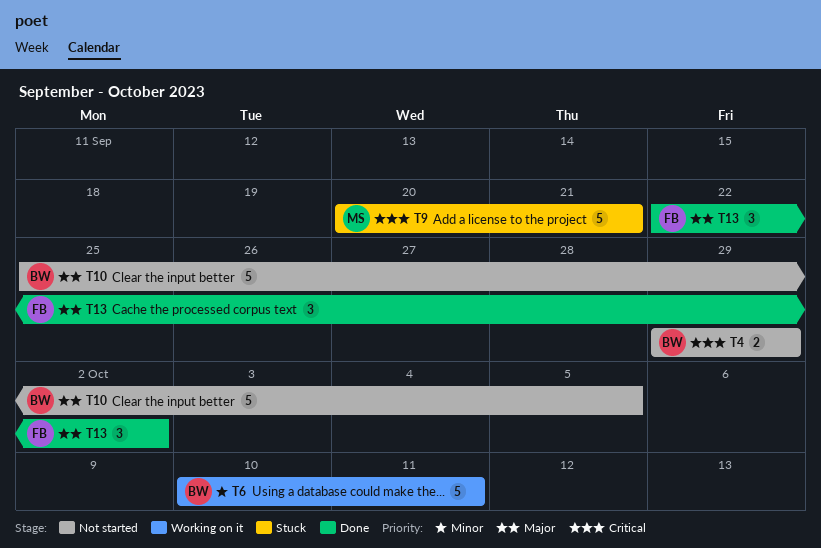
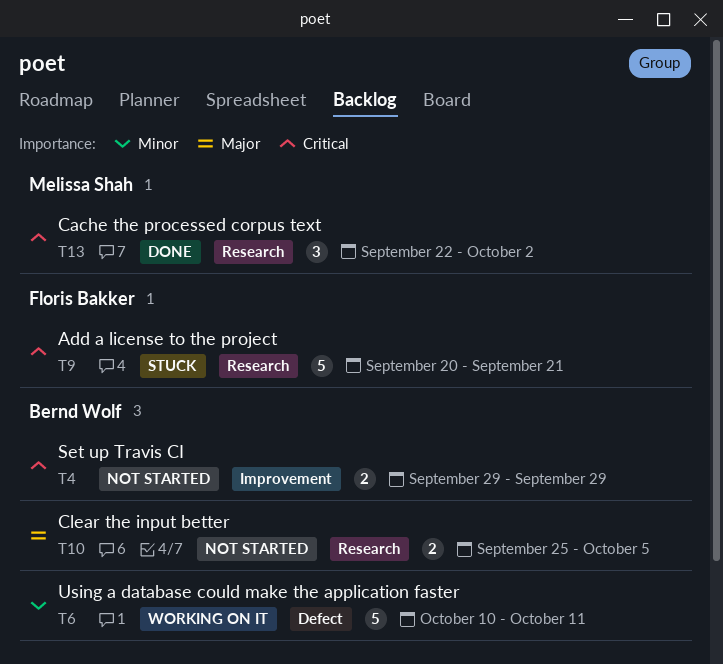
T9, owner: Melissa Shah -> Floris Bakker
T10, estimate: 5 -> 2
T13, owner: Floris Bakker -> Melissa Shah
T13, priority: Major -> Critical

